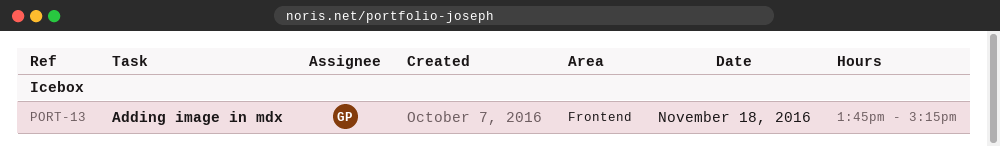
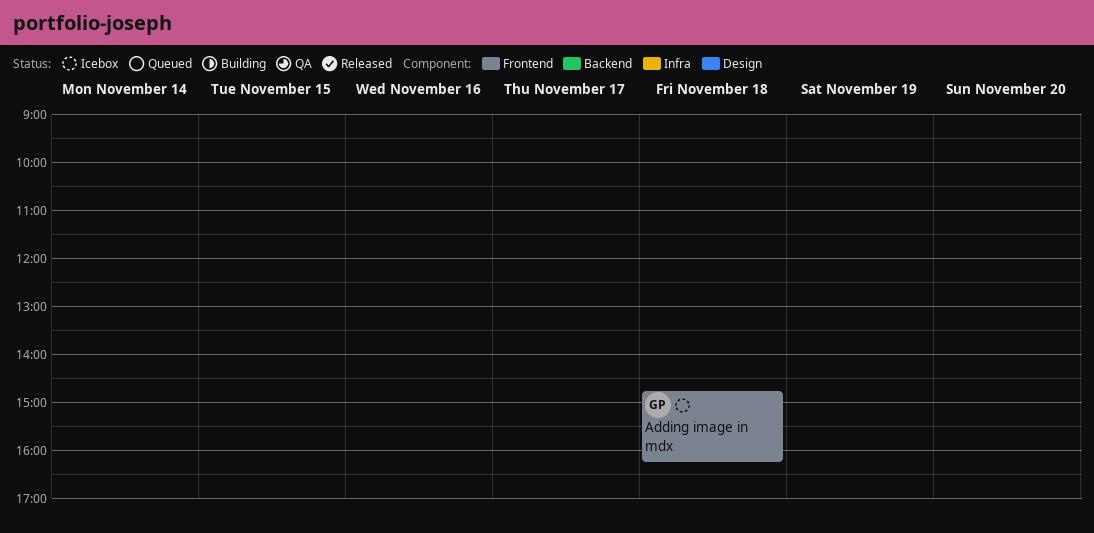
Adding image in mdx, begins: 13:45 -> 14:45
Adding image in mdx, ends: 15:15 -> 16:15

